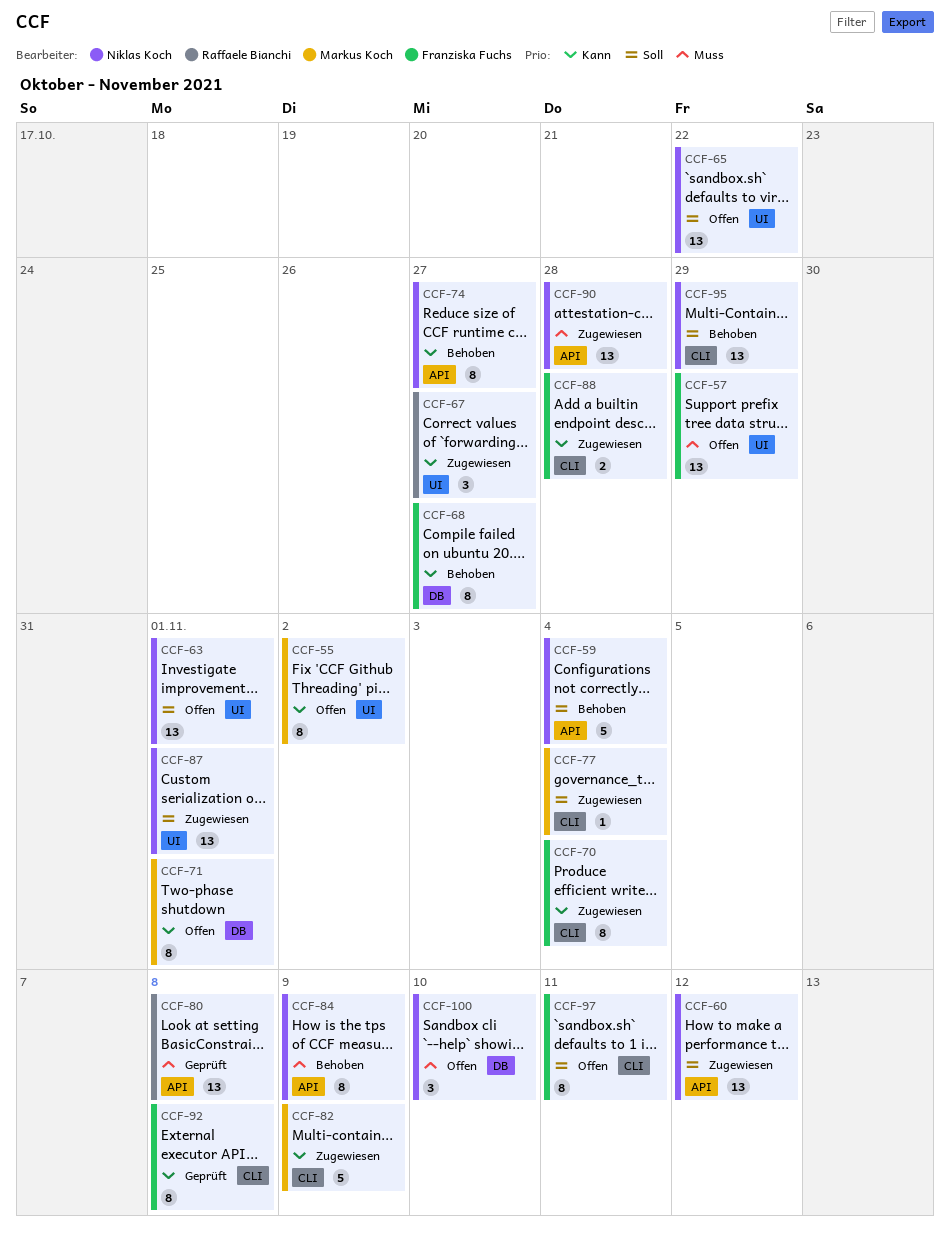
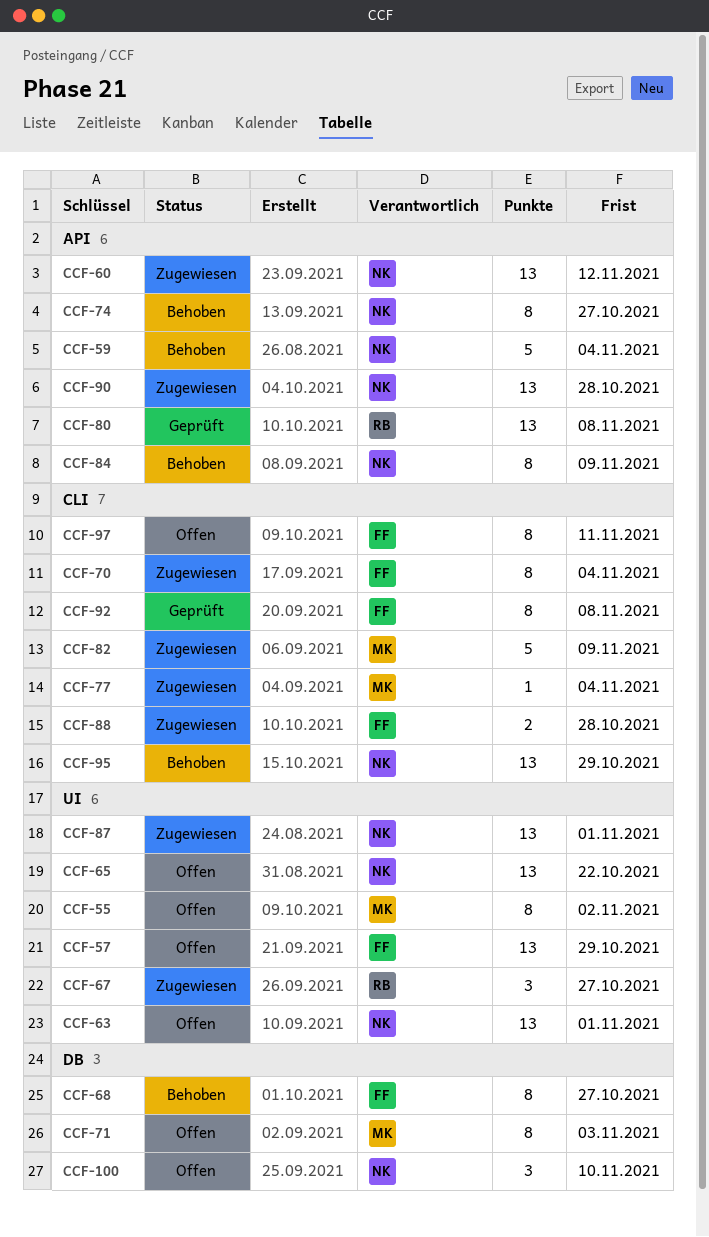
CCF-71, due: Nov 1 -> Nov 3

